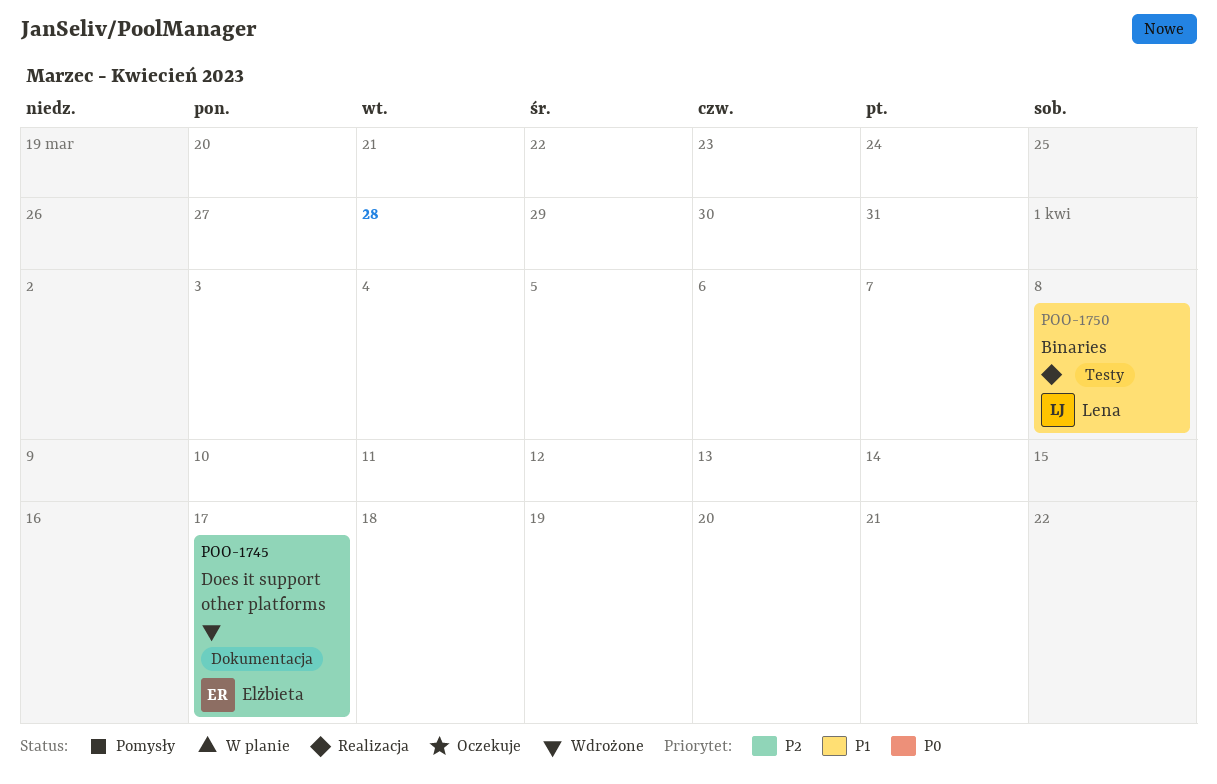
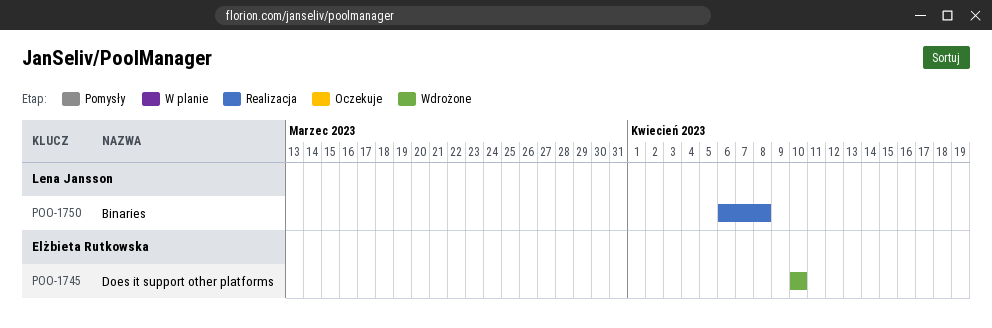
POO-1745, due: Apr 17 -> Apr 10

